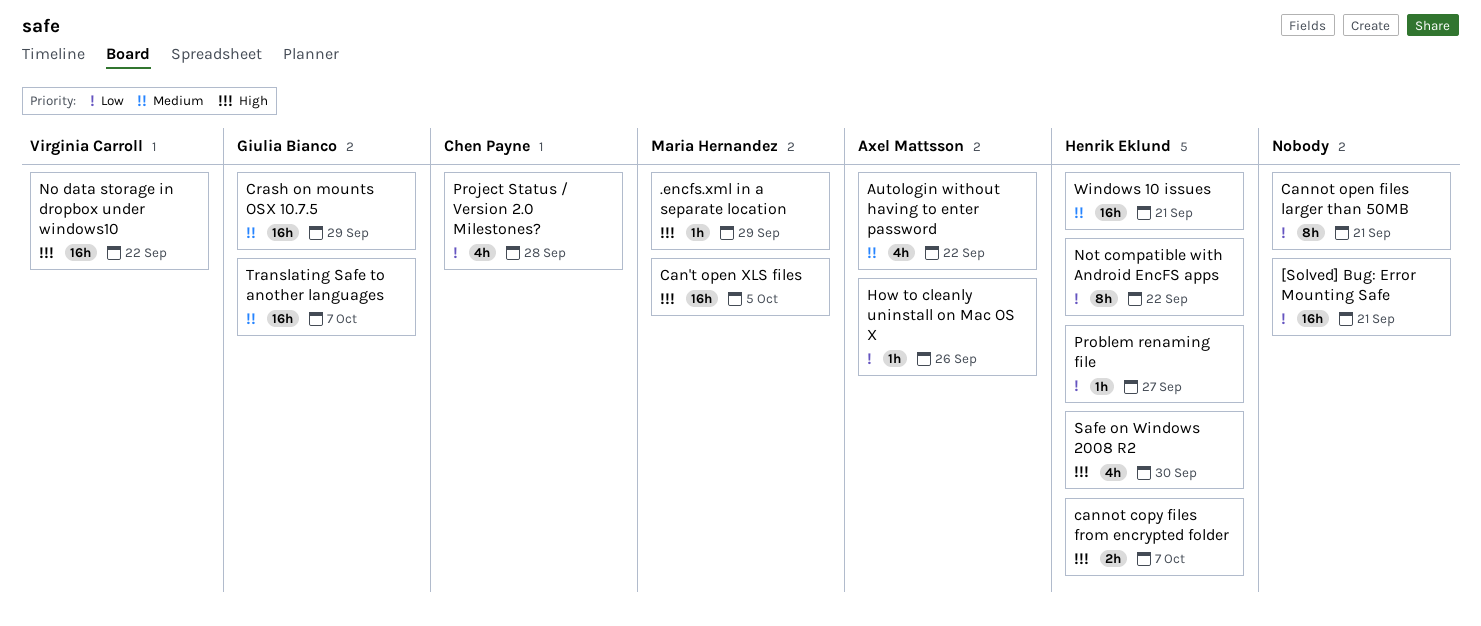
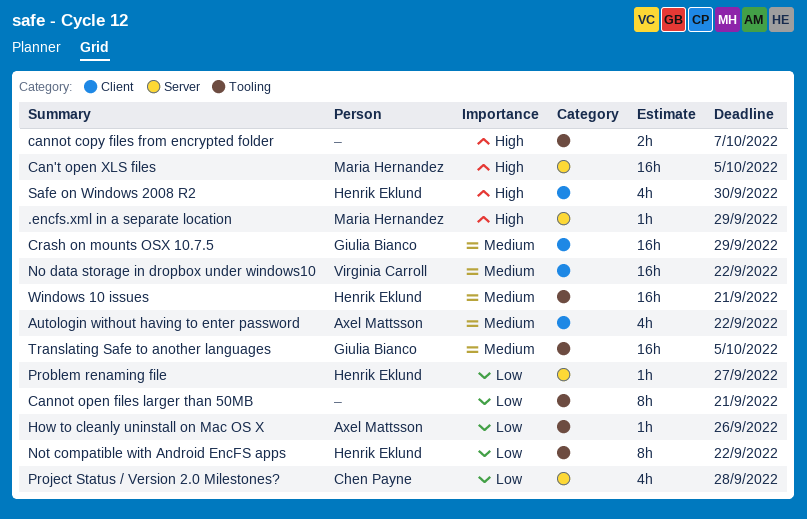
[Solved] Bug: Error Mounting Safe: present -> none
cannot copy files from encrypted folder, owner: Henrik Eklund -> none
No data storage in dropbox under windows10, priority: High -> Medium
Translating Safe to another languages, due: Oct 7 -> Oct 5

